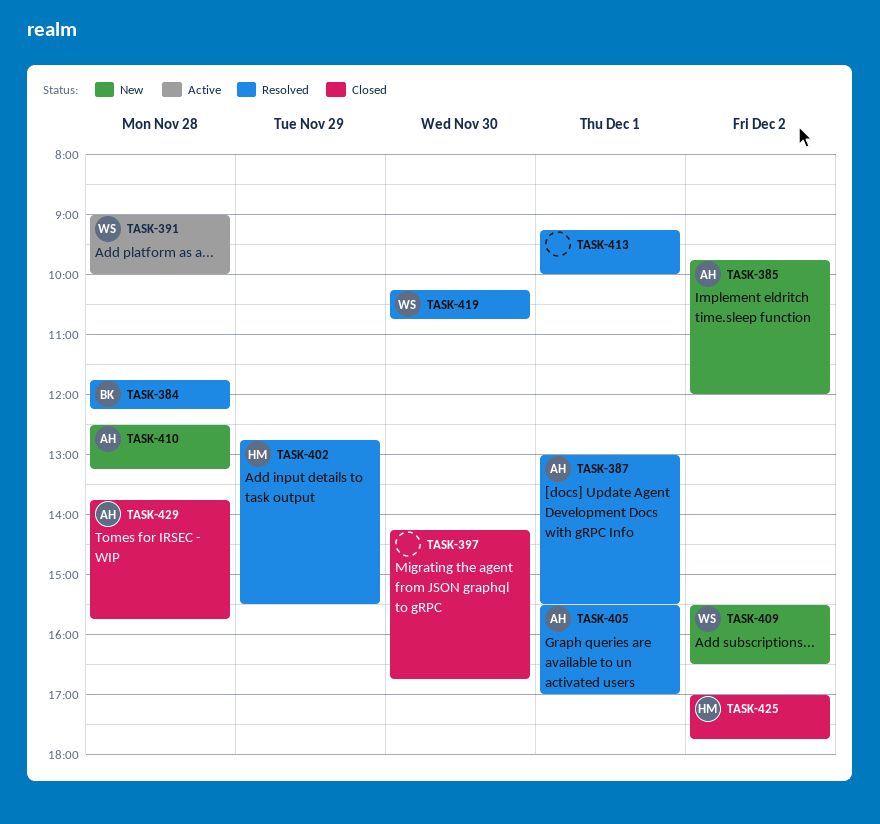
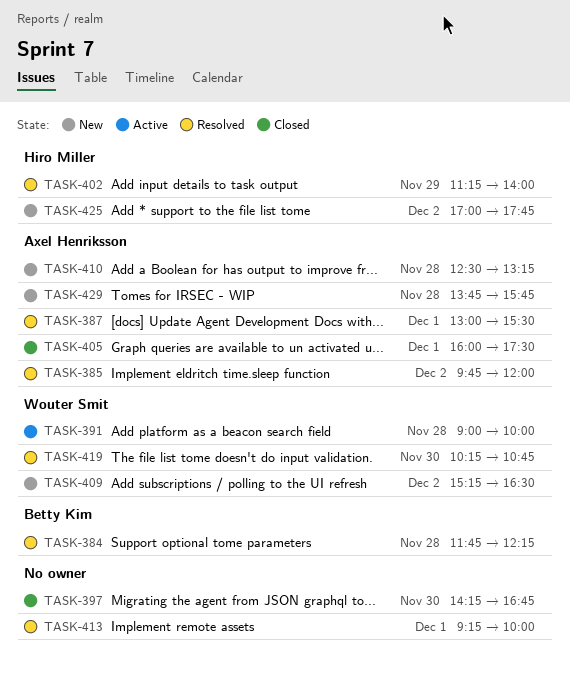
TASK-385, status: New -> Resolved
TASK-402, begins: 12:45 -> 11:15
TASK-402, ends: 15:30 -> 14:00
TASK-405, status: Resolved -> Closed
TASK-405, begins: 15:30 -> 16:00
TASK-405, ends: 17:00 -> 17:30
TASK-409, begins: 15:30 -> 15:15
TASK-425, status: Closed -> New
TASK-429, status: Closed -> New

